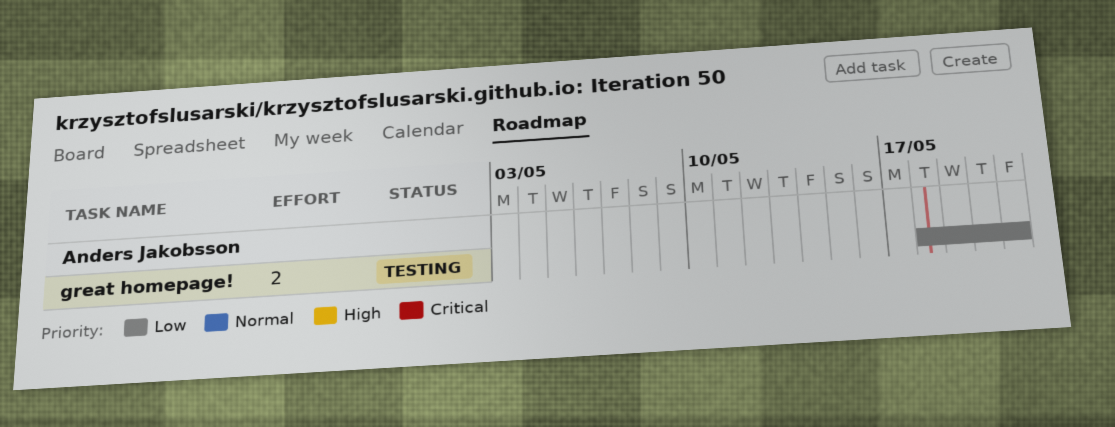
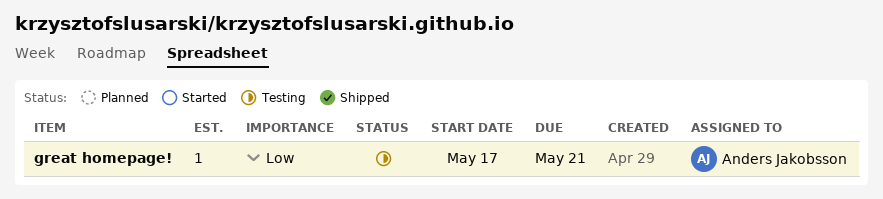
great homepage!, estimate: 2 -> 1
great homepage!, start: May 18 -> May 17

